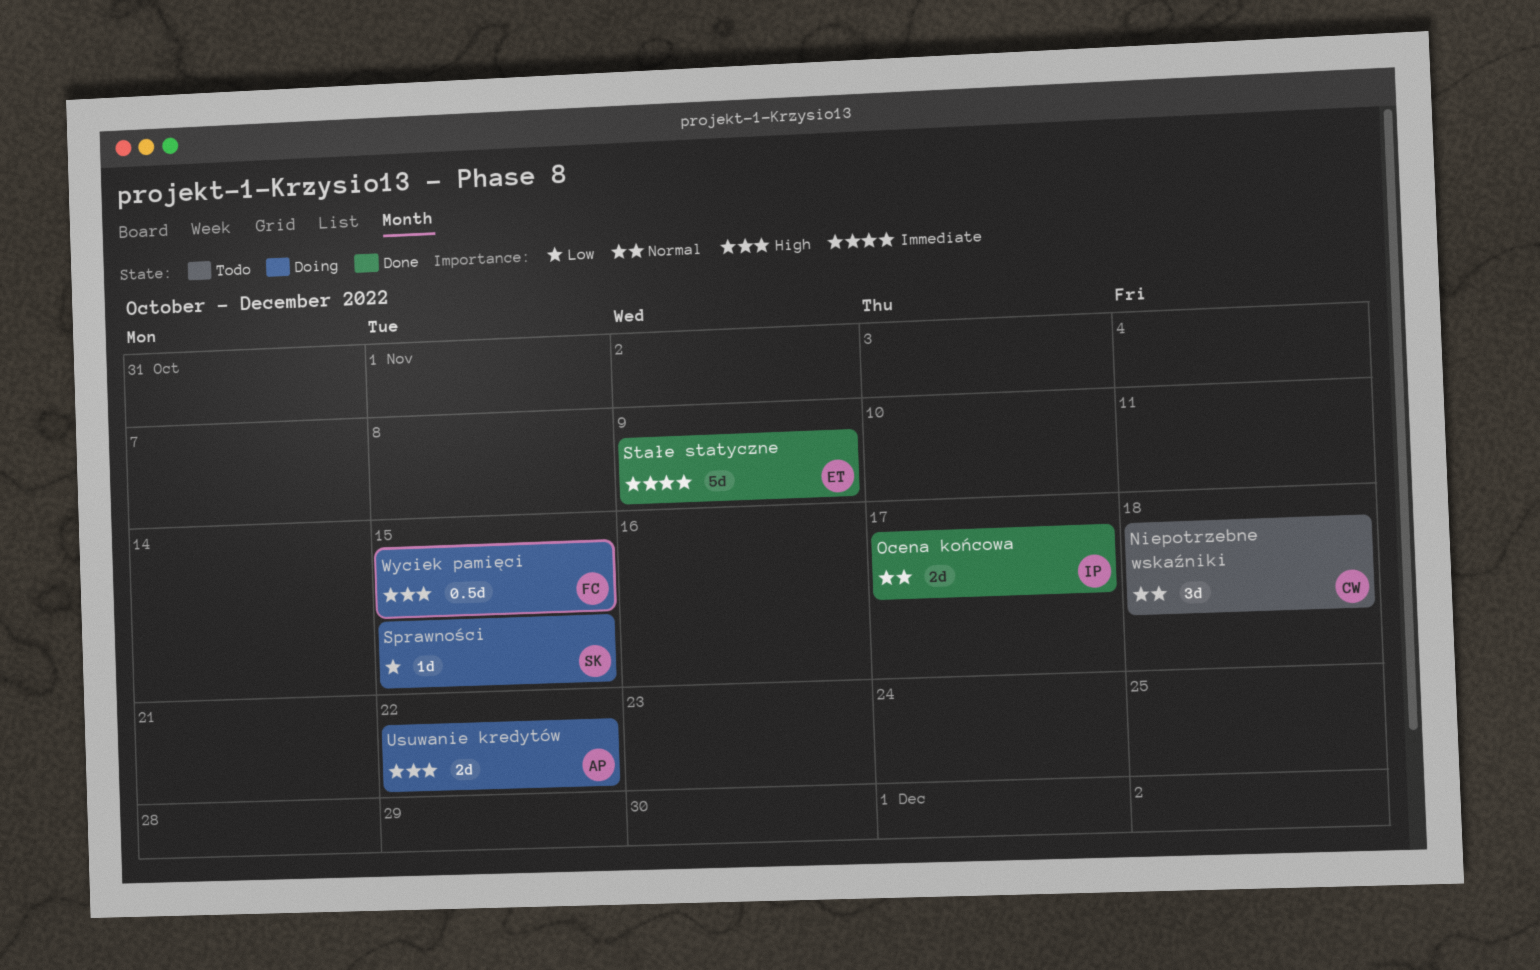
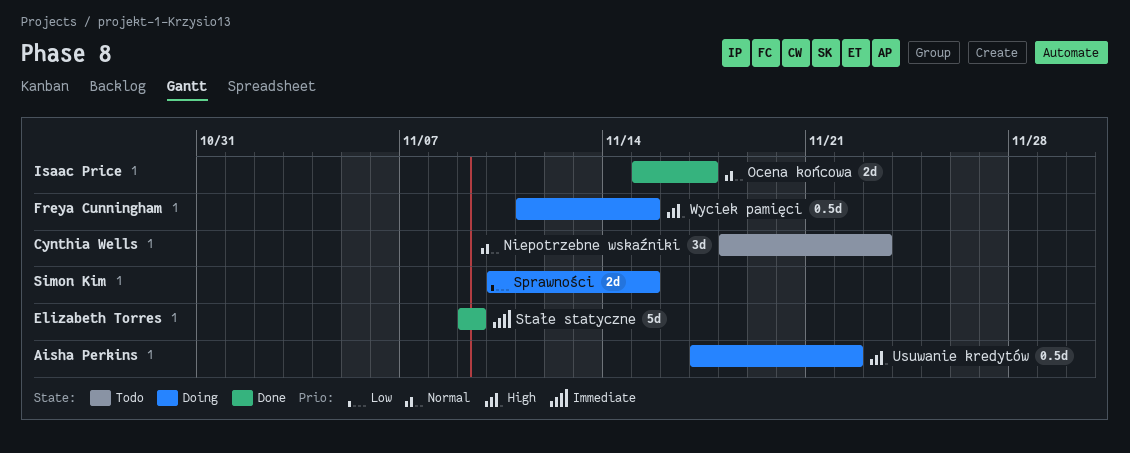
Niepotrzebne wskaźniki, due: Nov 18 -> Nov 23
Sprawności, estimate: 1d -> 2d
Usuwanie kredytów, estimate: 2d -> 0.5d

